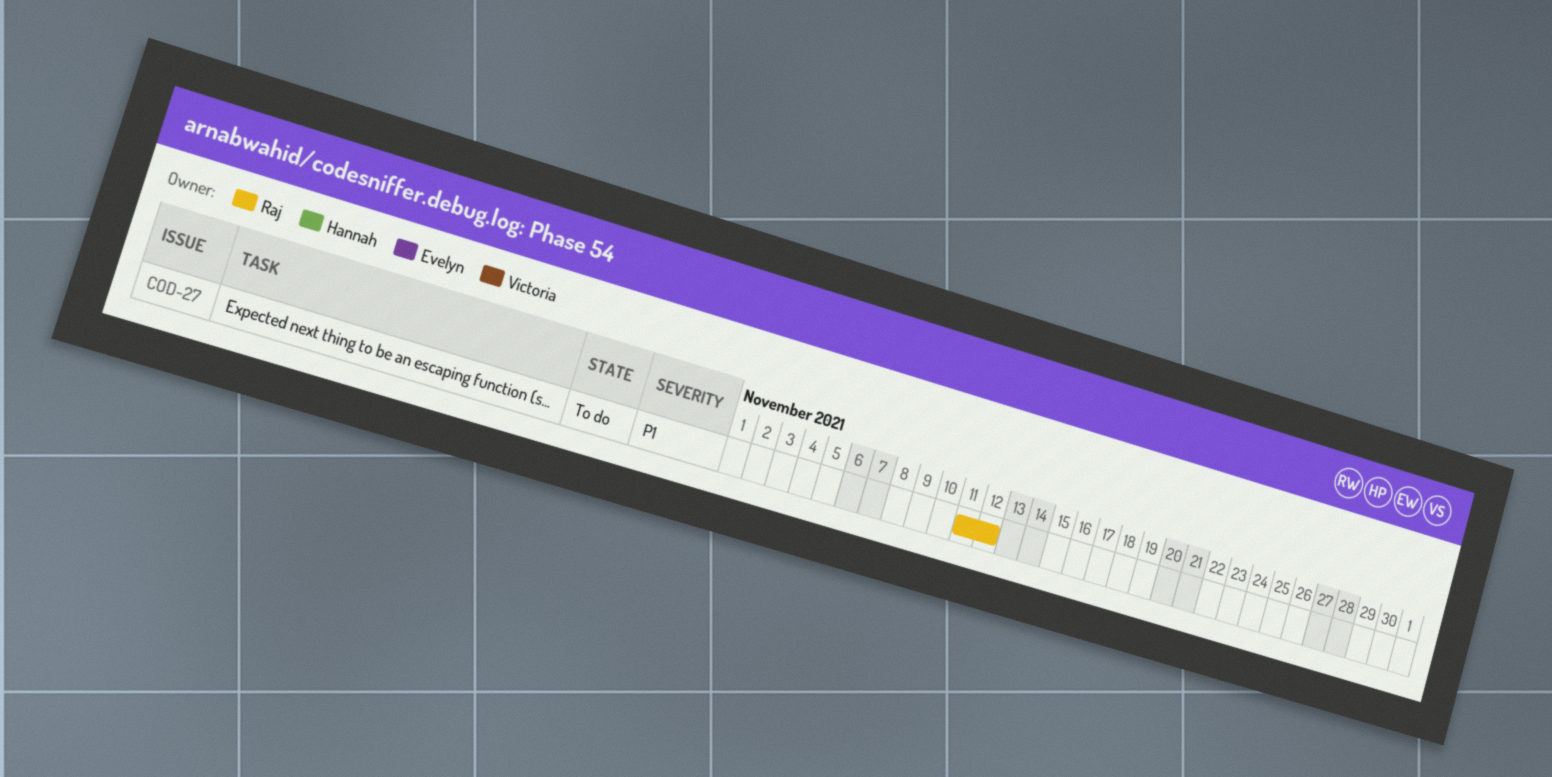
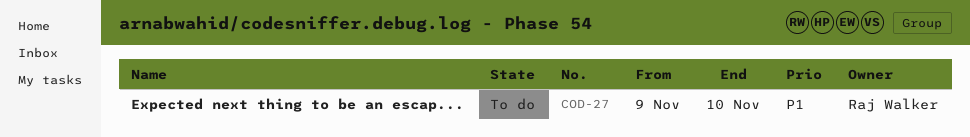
COD-27, start: Nov 11 -> Nov 9
COD-27, due: Nov 12 -> Nov 10

